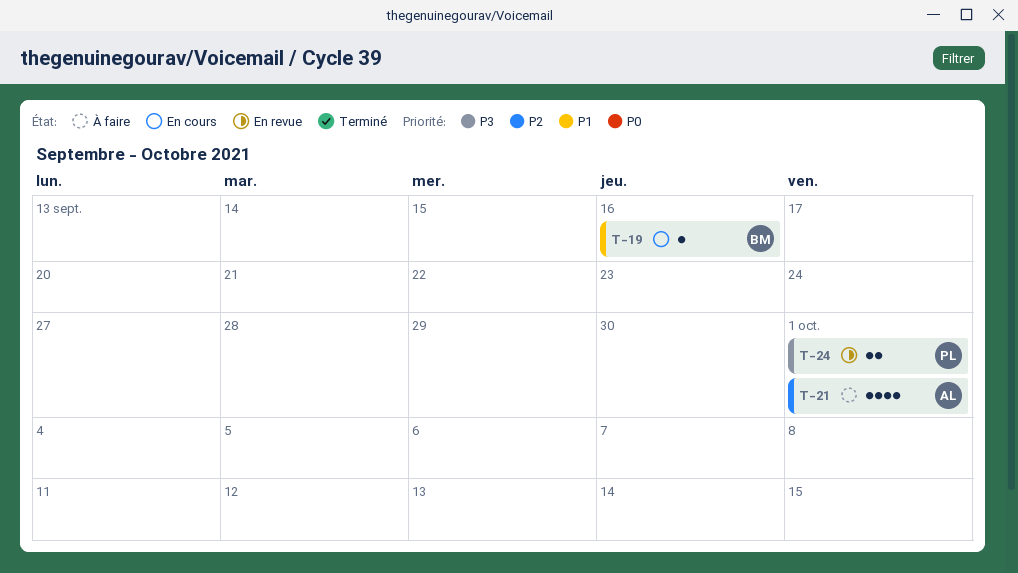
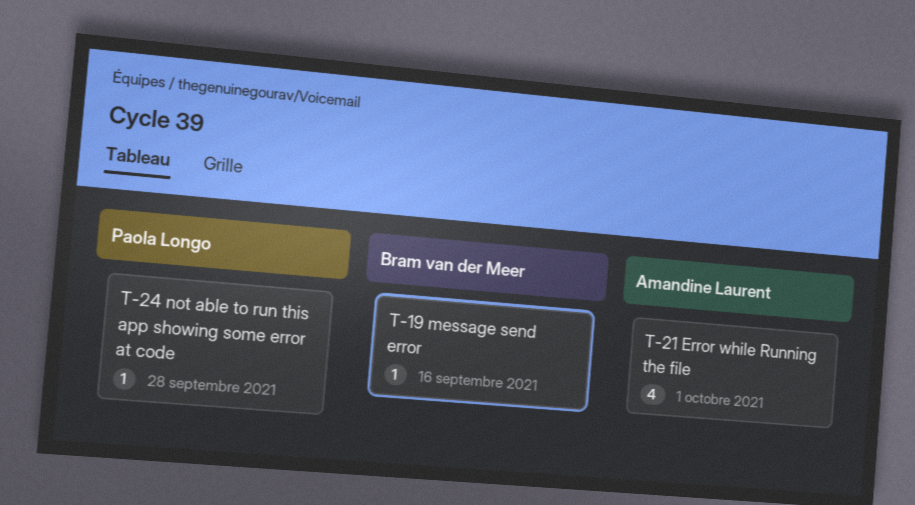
T-24, estimate: 2 -> 1
T-24, due: Oct 1 -> Sep 28

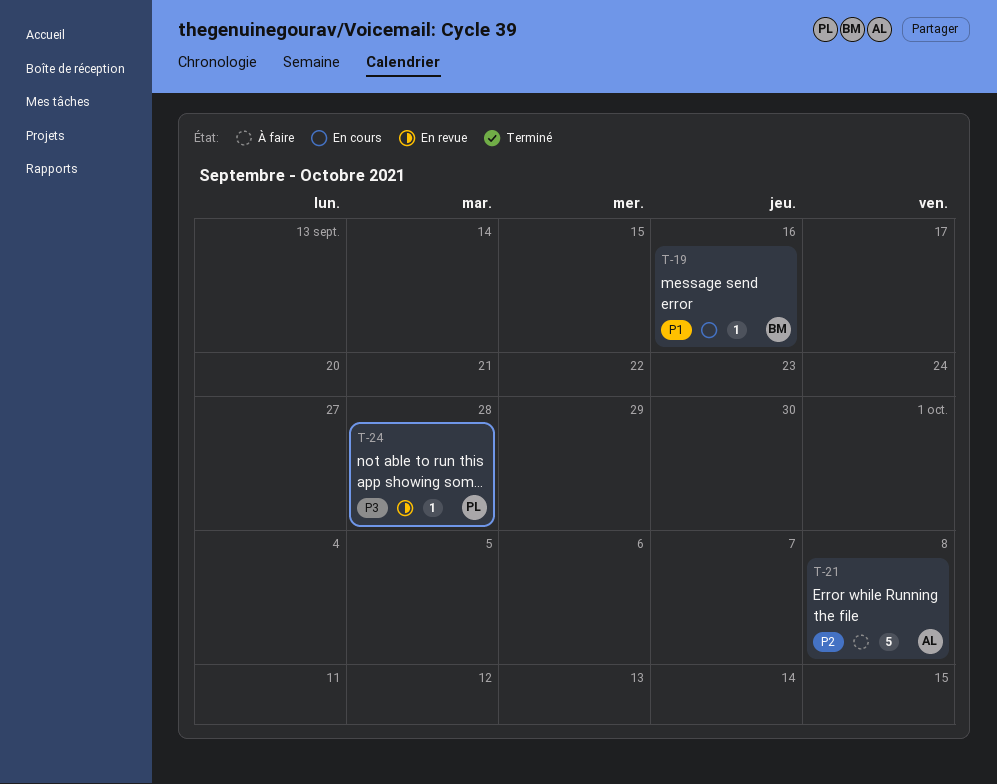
T-21, estimate: 4 -> 5
T-21, due: Oct 1 -> Oct 8

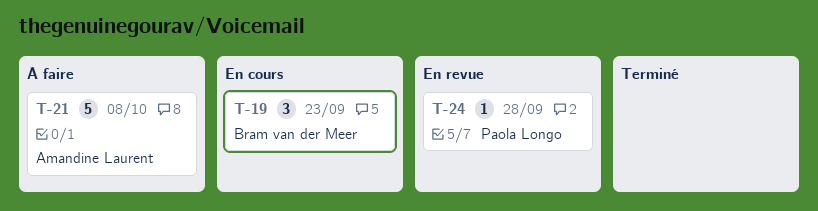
T-19, estimate: 1 -> 3
T-19, due: Sep 16 -> Sep 23

